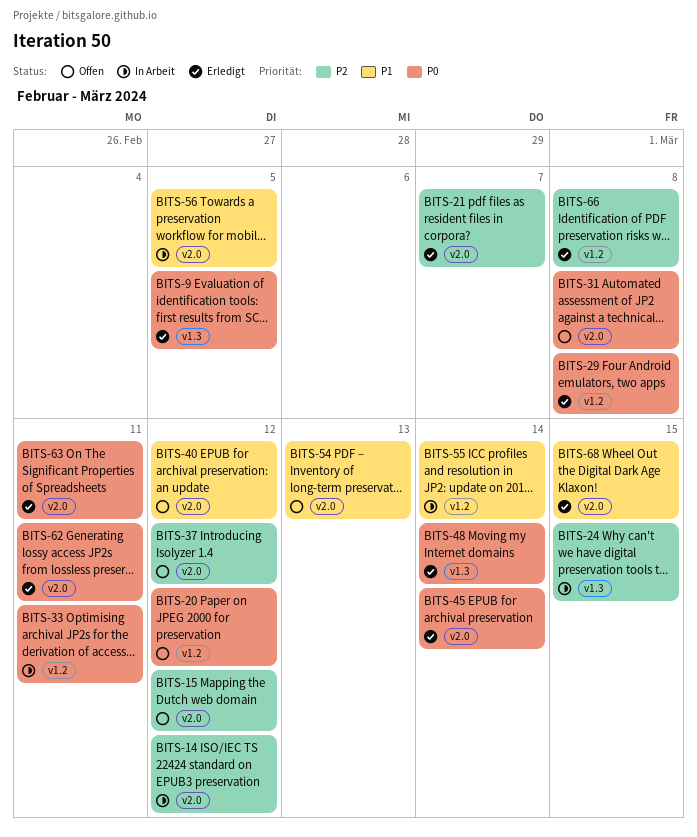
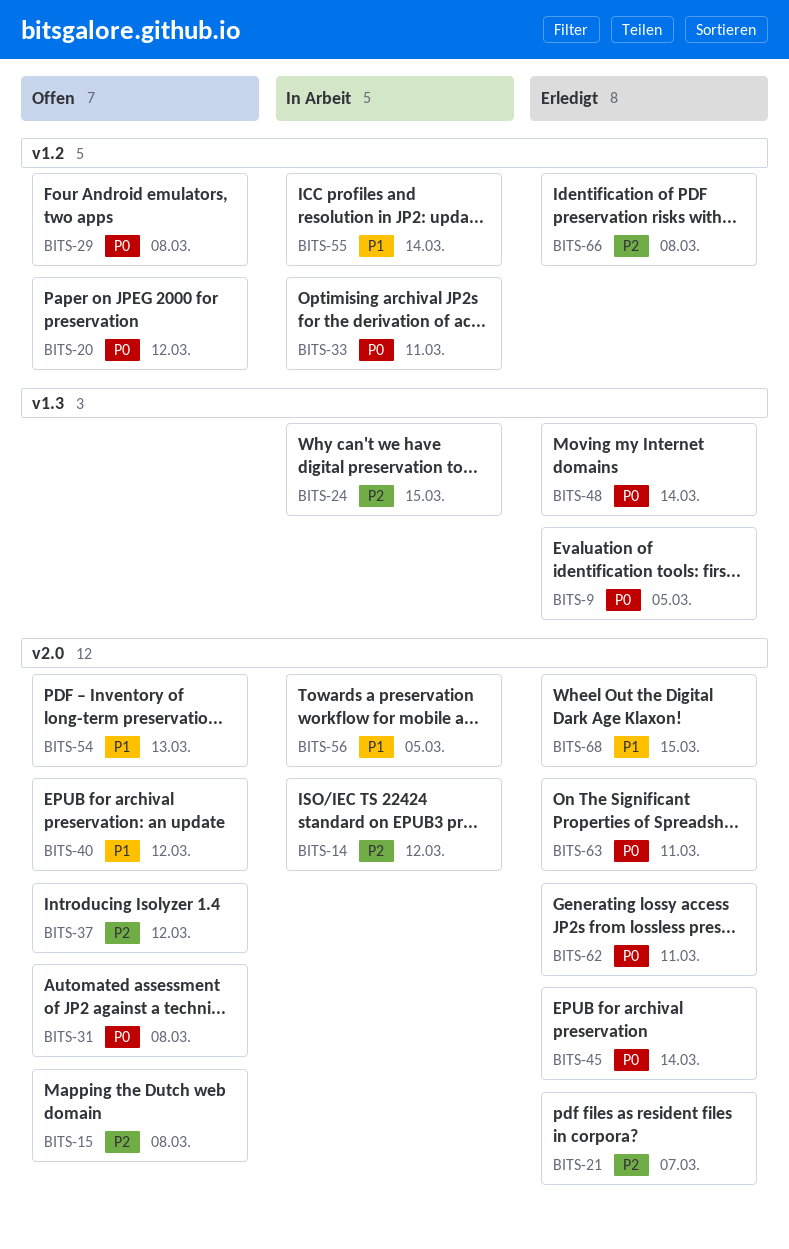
BITS-15, due: Mar 12 -> Mar 8
BITS-29, status: Erledigt -> Offen

